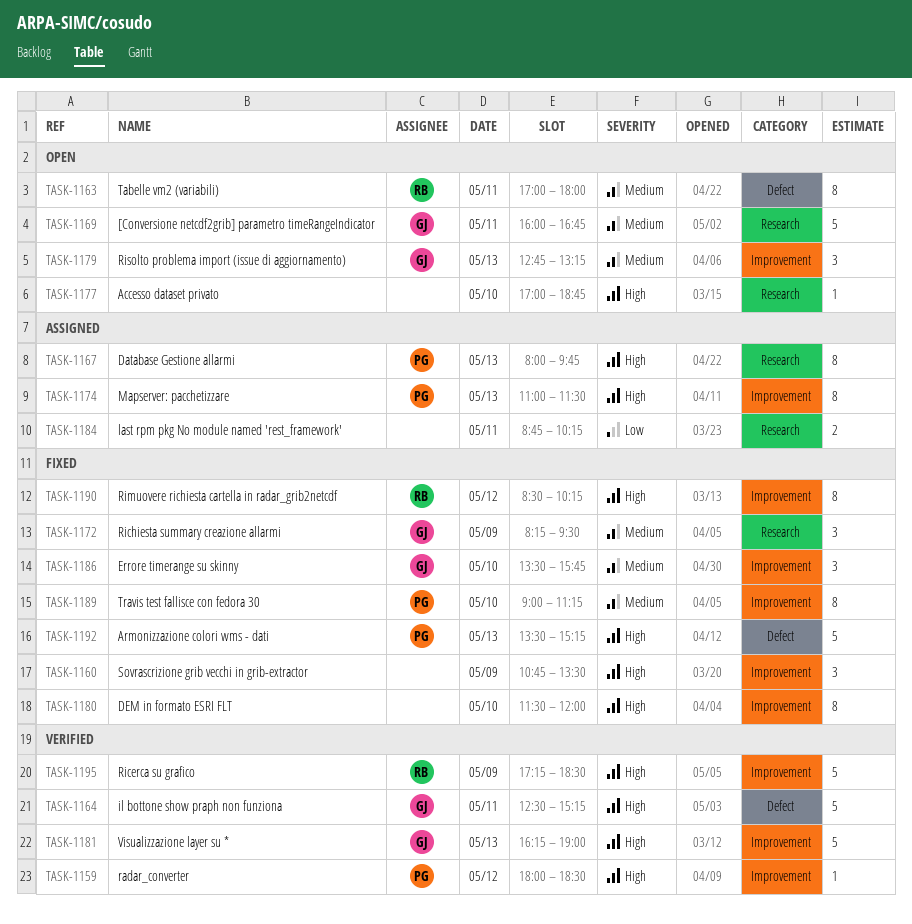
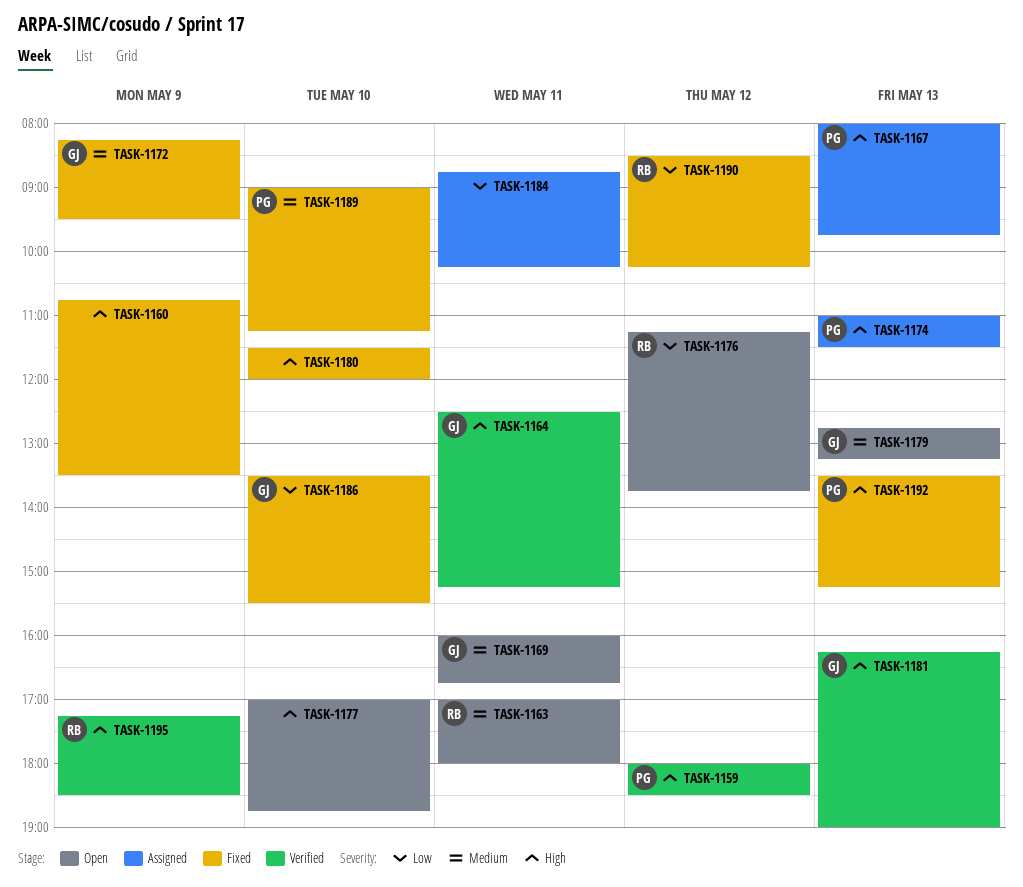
TASK-1176: none -> present
TASK-1186, priority: Medium -> Low
TASK-1186, ends: 15:45 -> 15:30
TASK-1190, priority: High -> Low

